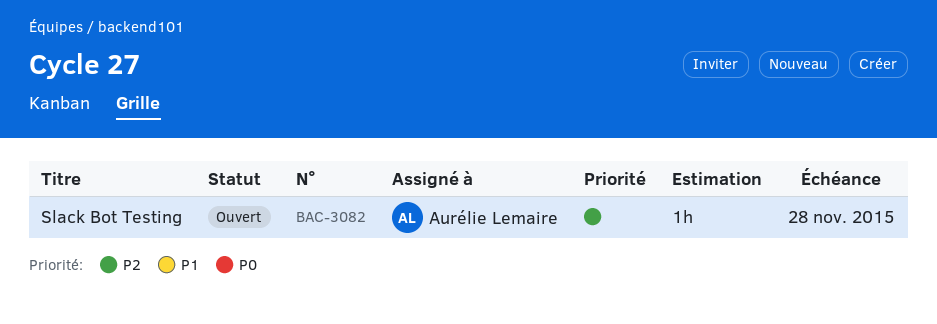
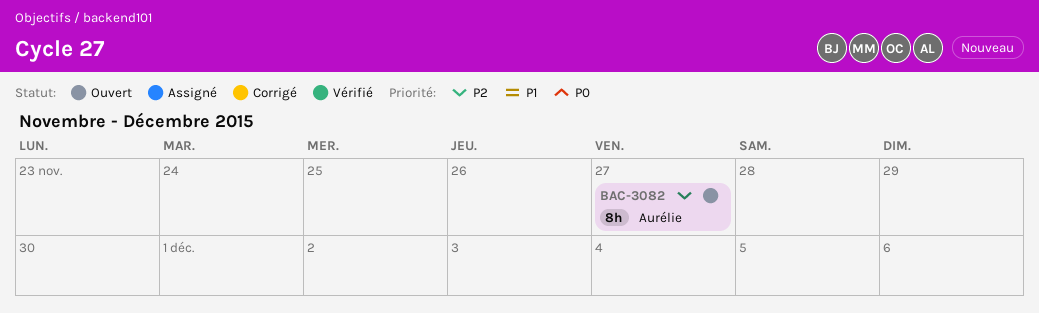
BAC-3082, estimate: 1h -> 8h
BAC-3082, due: Nov 28 -> Nov 27

